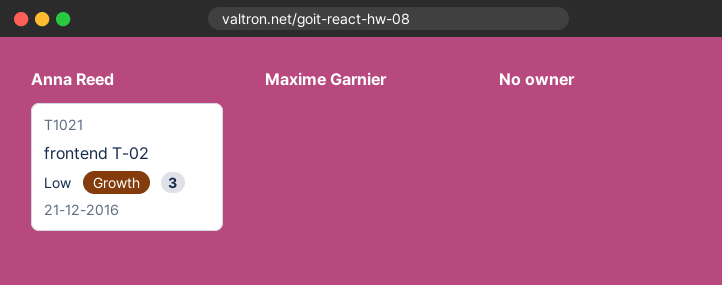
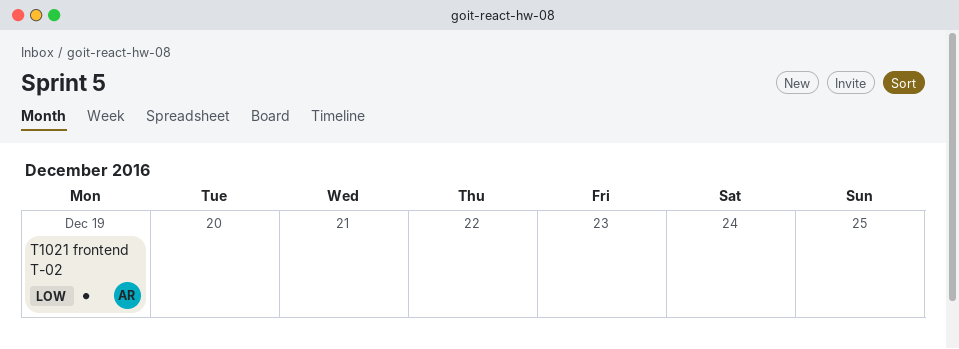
T1021, estimate: 3 -> 1
T1021, day: Dec 21 -> Dec 19

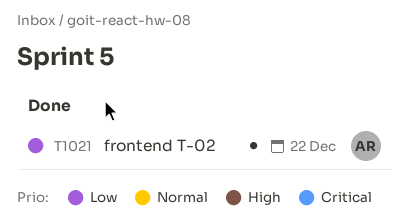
T1021, day: Dec 19 -> Dec 22

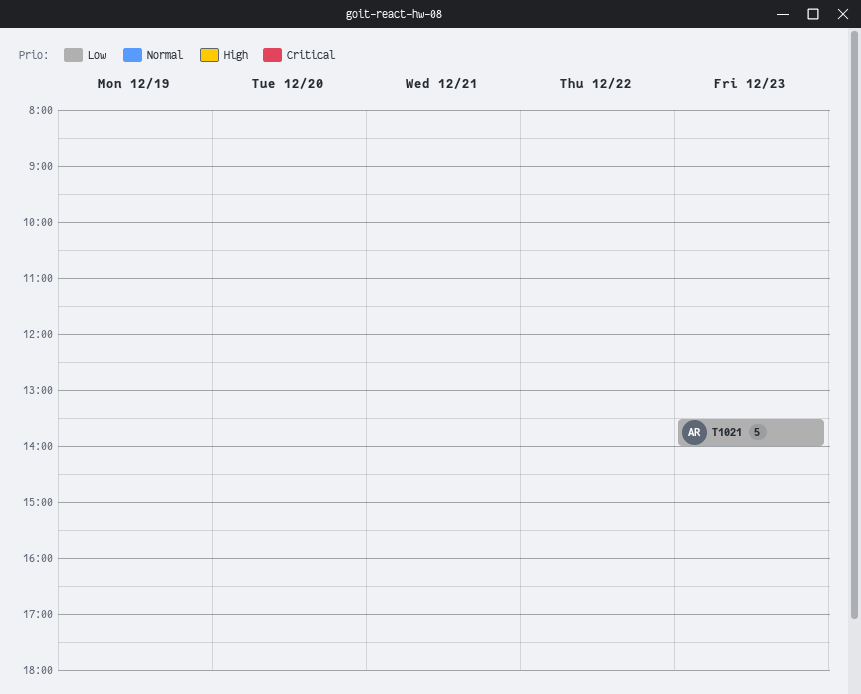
T1021, estimate: 1 -> 5
T1021, day: Dec 22 -> Dec 23

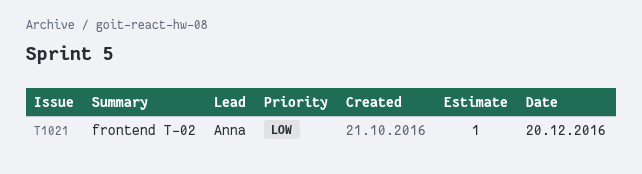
T1021, estimate: 5 -> 1
T1021, day: Dec 23 -> Dec 20

